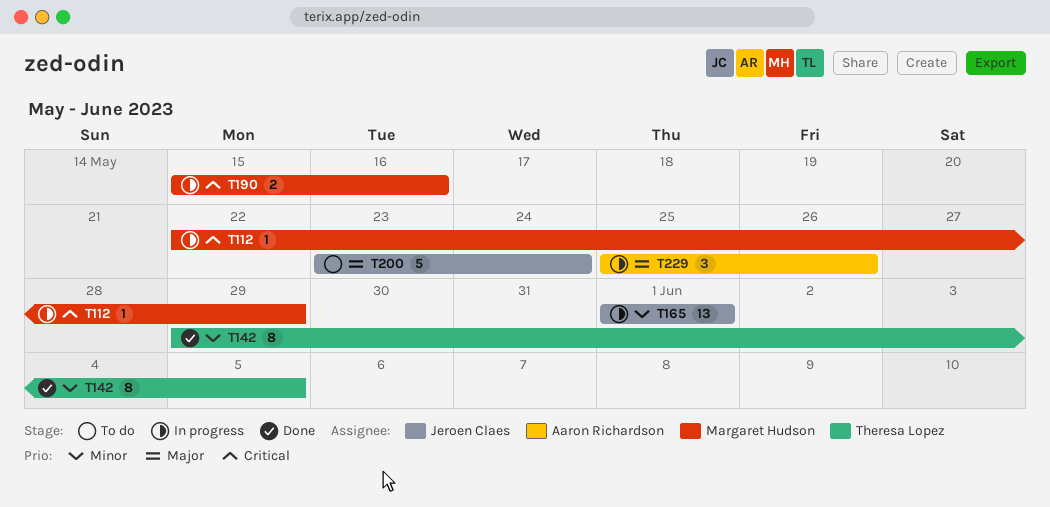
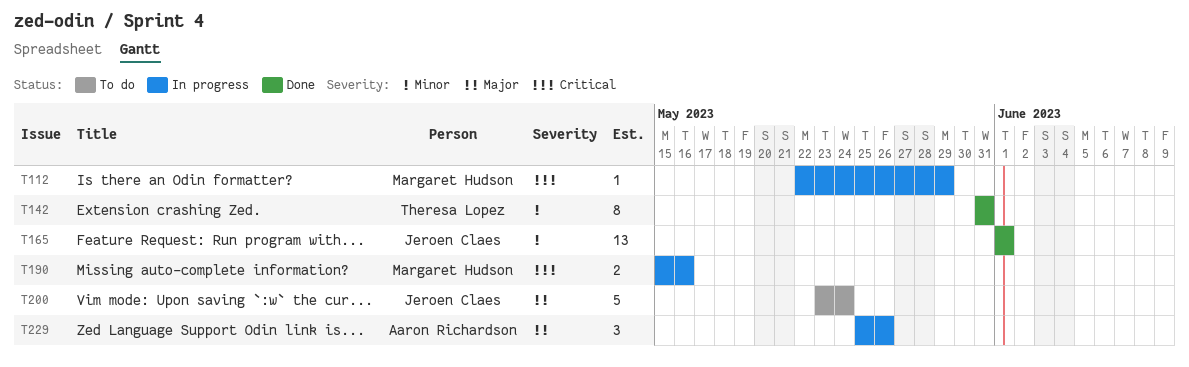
T142, start: May 29 -> May 31
T142, due: Jun 5 -> May 31
T165, status: In progress -> Done

